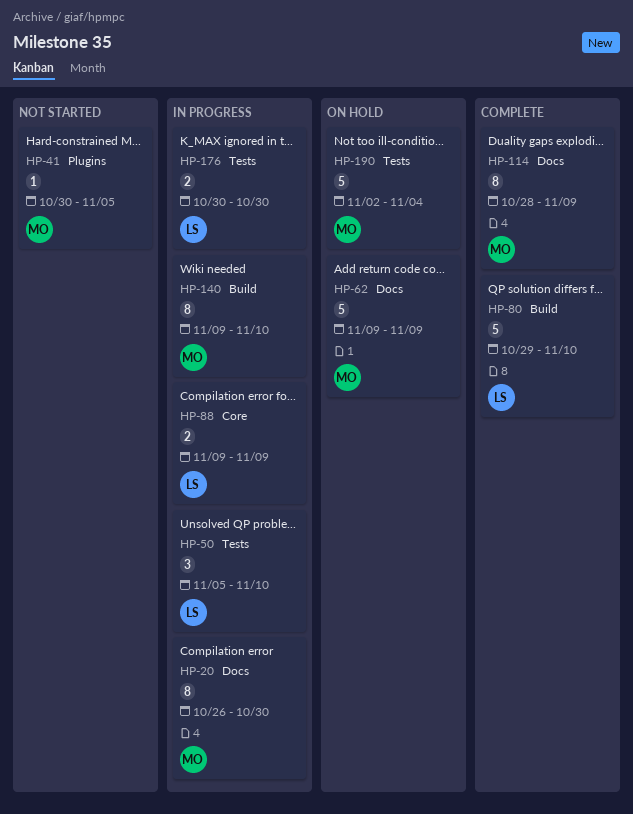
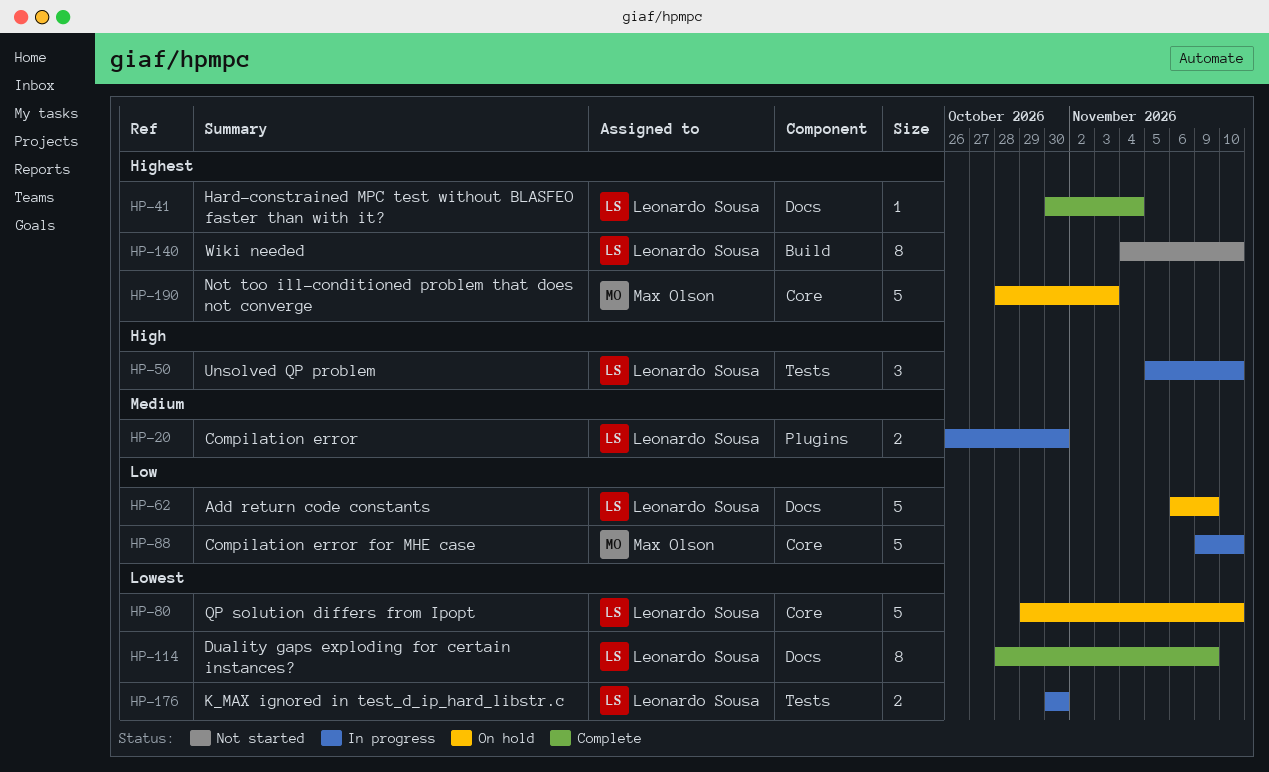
HP-20, owner: Max Olson -> Leonardo Sousa
HP-20, label: Docs -> Plugins
HP-20, estimate: 8 -> 2
HP-41, status: Not started -> Complete
HP-41, owner: Max Olson -> Leonardo Sousa
HP-41, label: Plugins -> Docs
HP-41, due: Nov 5 -> Nov 4
HP-62, owner: Max Olson -> Leonardo Sousa
HP-62, start: Nov 9 -> Nov 6
HP-80, status: Complete -> On hold
HP-80, label: Build -> Core
HP-88, owner: Leonardo Sousa -> Max Olson
HP-88, estimate: 2 -> 5
HP-88, due: Nov 9 -> Nov 10
HP-114, owner: Max Olson -> Leonardo Sousa
HP-140, status: In progress -> Not started
HP-140, owner: Max Olson -> Leonardo Sousa
HP-140, start: Nov 9 -> Nov 4
HP-190, label: Tests -> Core
HP-190, start: Nov 2 -> Oct 28
HP-190, due: Nov 4 -> Nov 3

